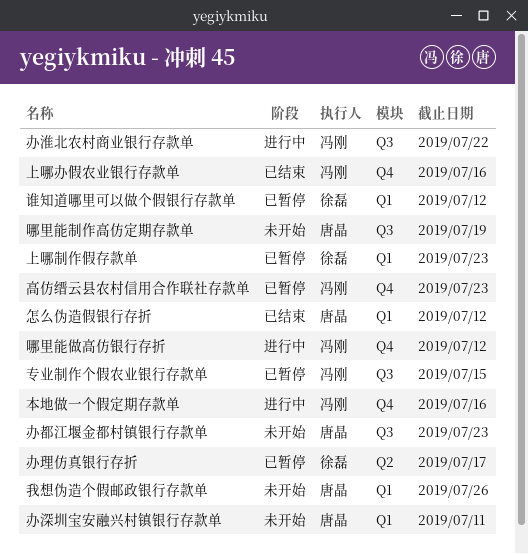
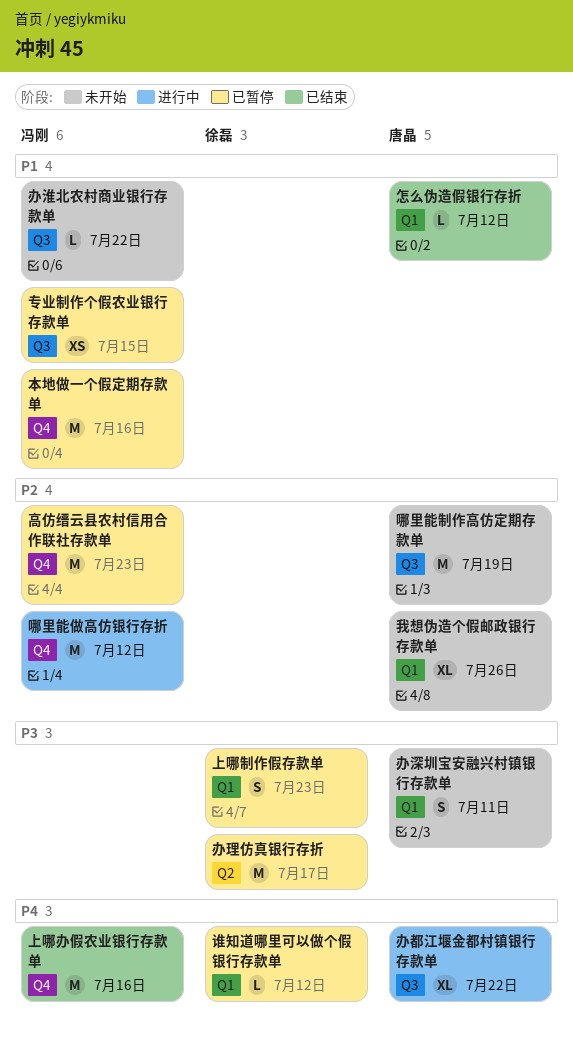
办淮北农村商业银行存款单, status: 进行中 -> 未开始
办都江堰金都村镇银行存款单, status: 未开始 -> 进行中
办都江堰金都村镇银行存款单, due: Jul 23 -> Jul 22
本地做一个假定期存款单, status: 进行中 -> 已暂停

